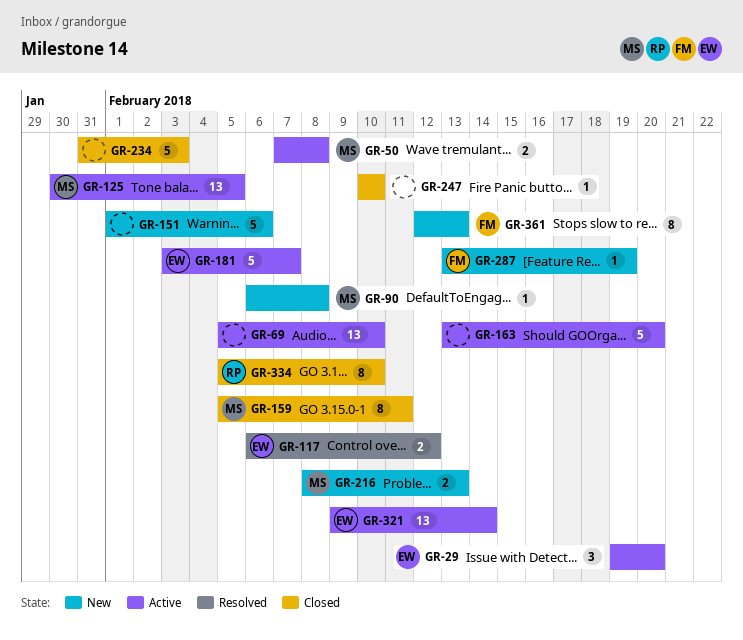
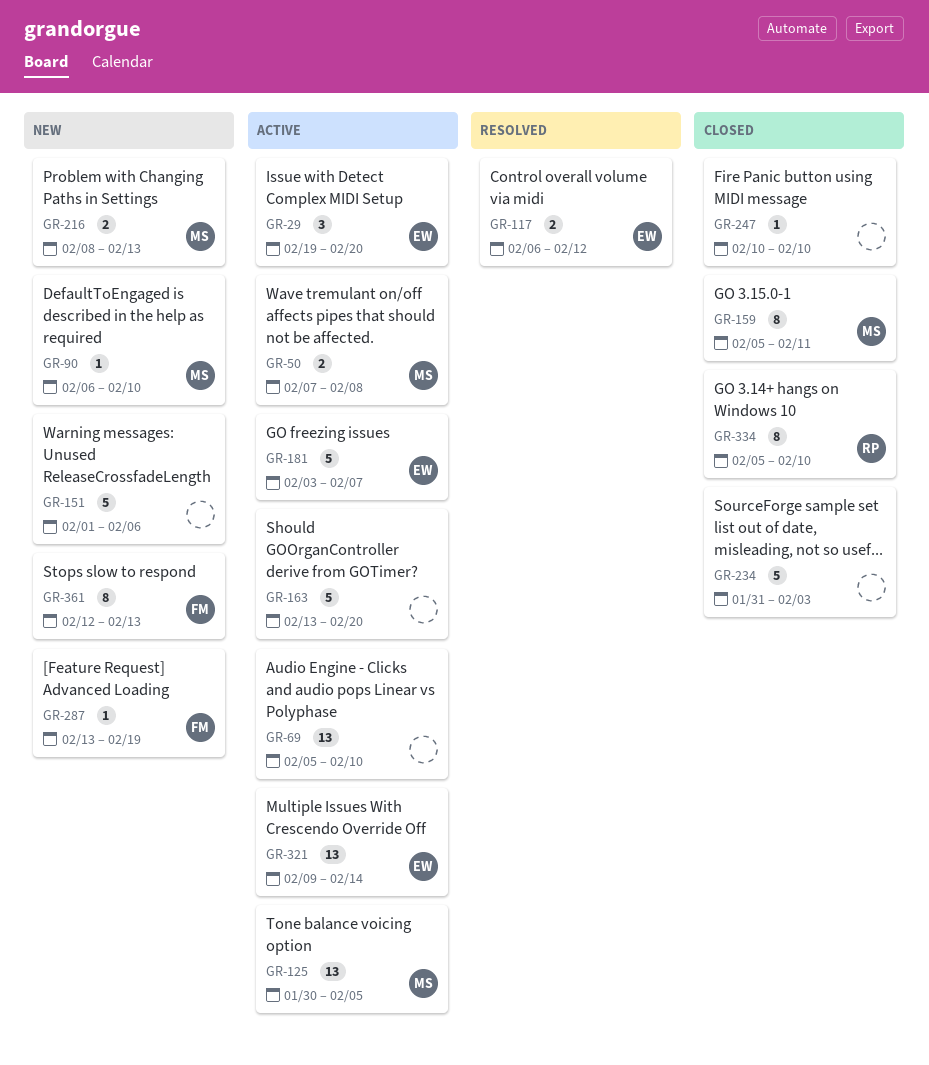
GR-90, due: Feb 8 -> Feb 10

